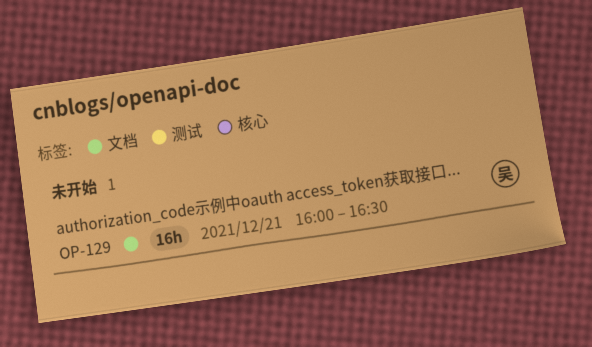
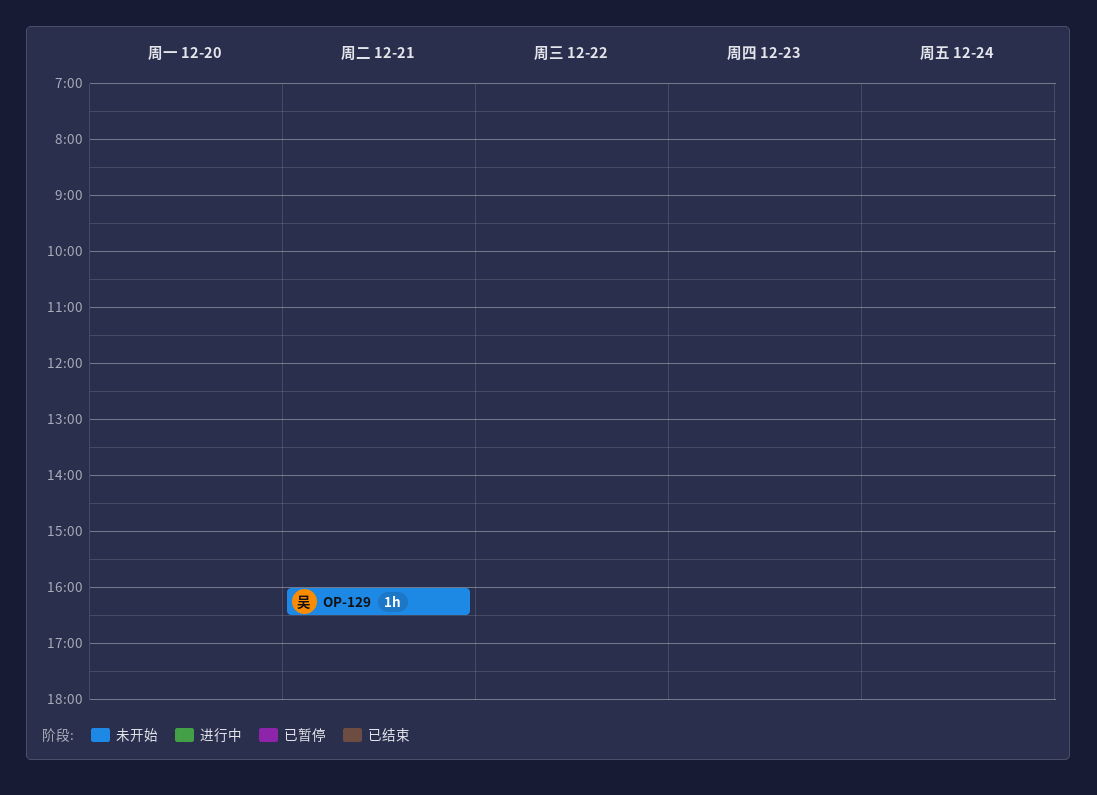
OP-129, estimate: 16h -> 1h

